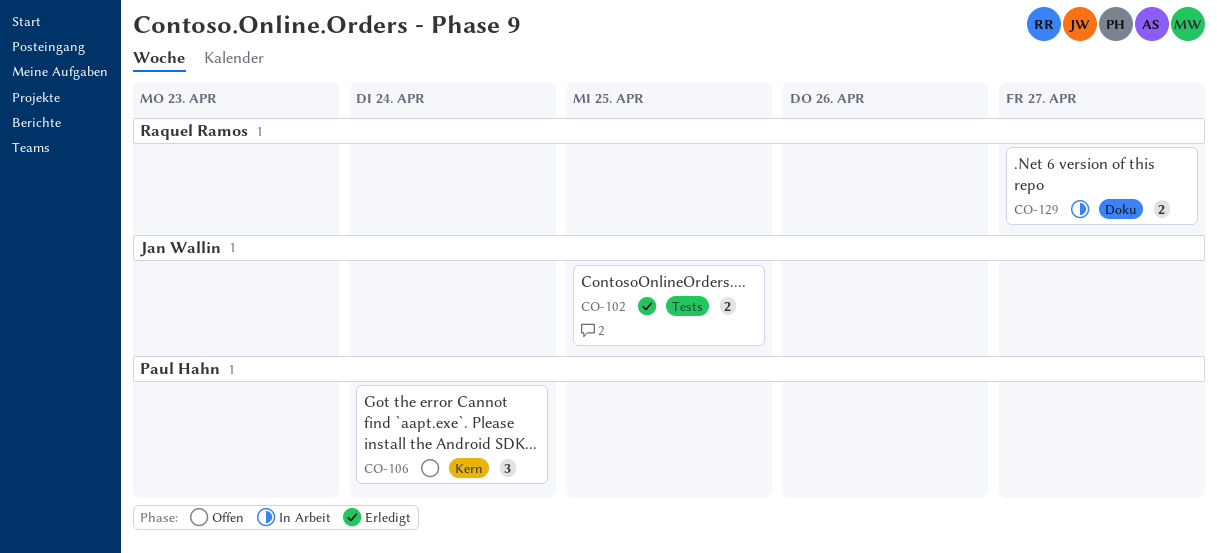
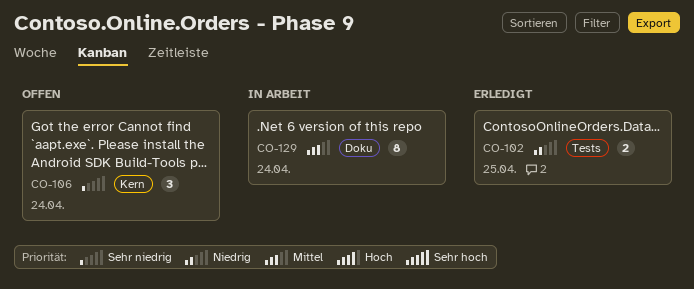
CO-129, estimate: 2 -> 8
CO-129, due: Apr 27 -> Apr 24

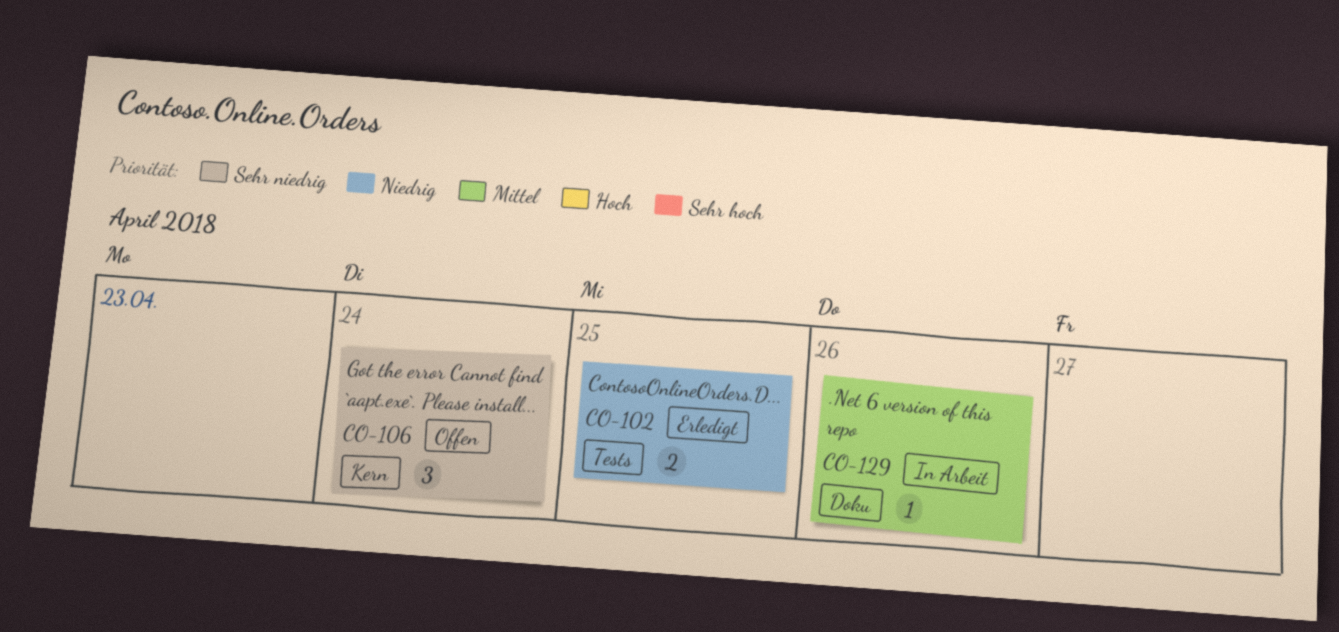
CO-129, estimate: 8 -> 1
CO-129, due: Apr 24 -> Apr 26

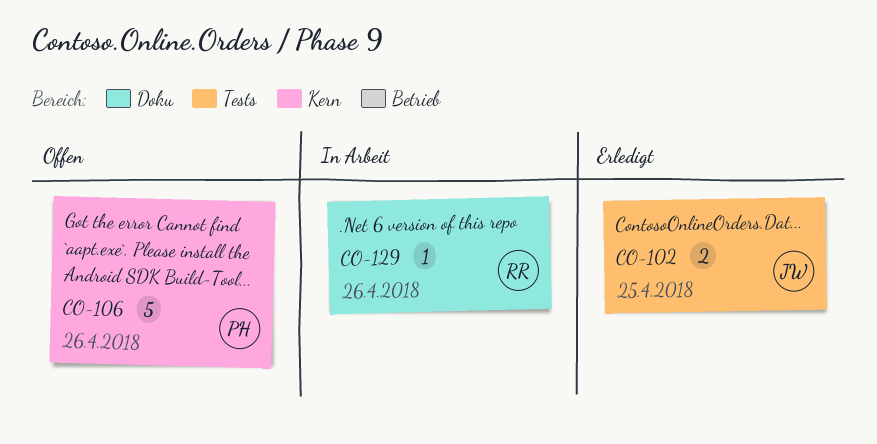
CO-106, estimate: 3 -> 5
CO-106, due: Apr 24 -> Apr 26

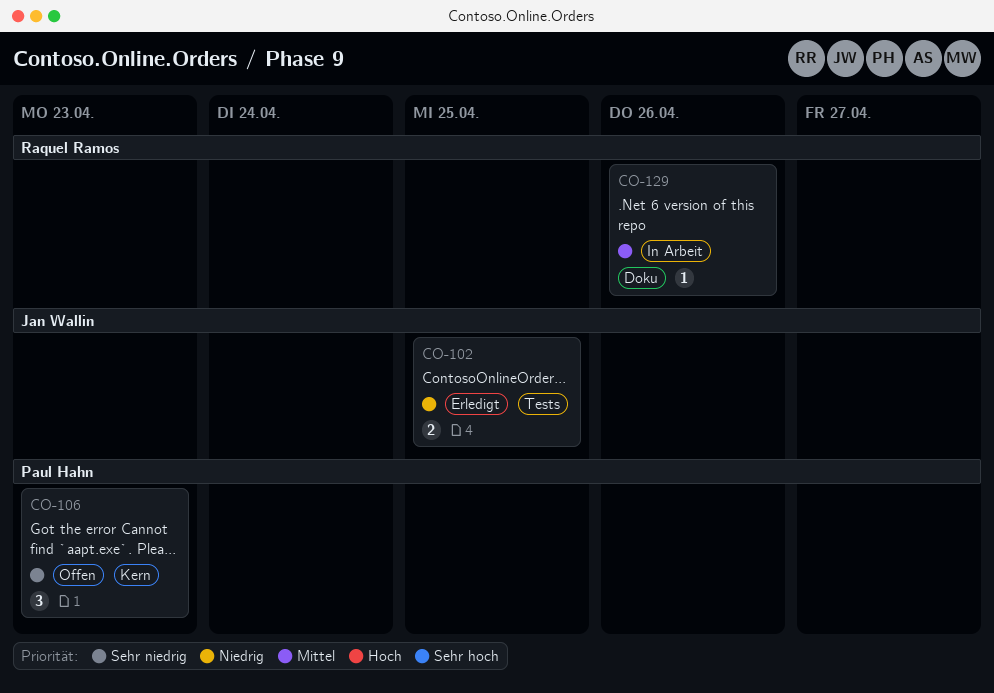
CO-106, estimate: 5 -> 3
CO-106, due: Apr 26 -> Apr 23

